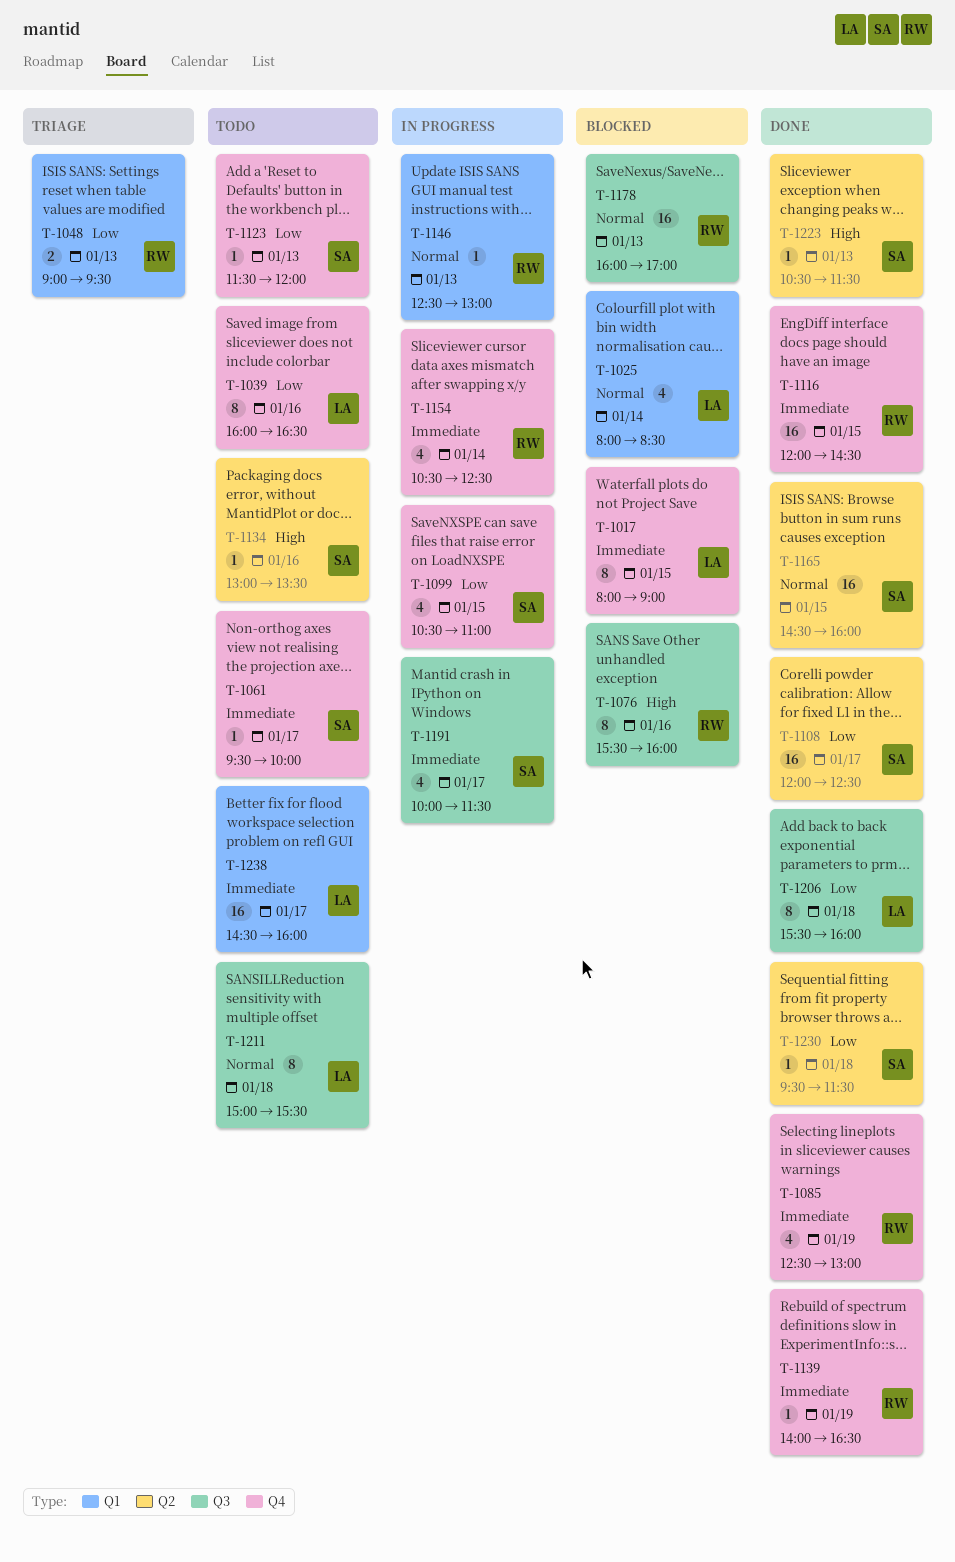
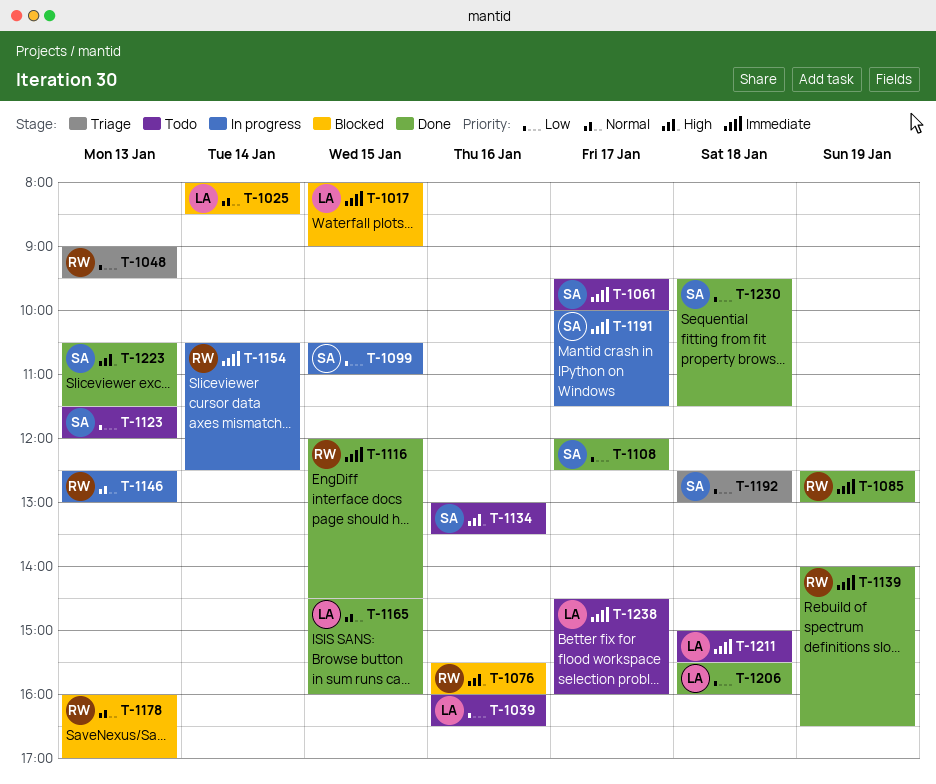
T-1165, owner: SA -> LA
T-1192: none -> present
T-1211, priority: Normal -> Immediate

